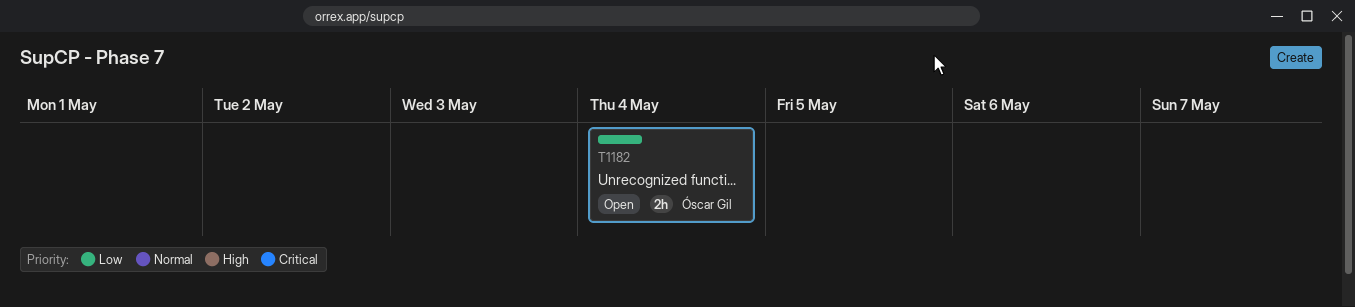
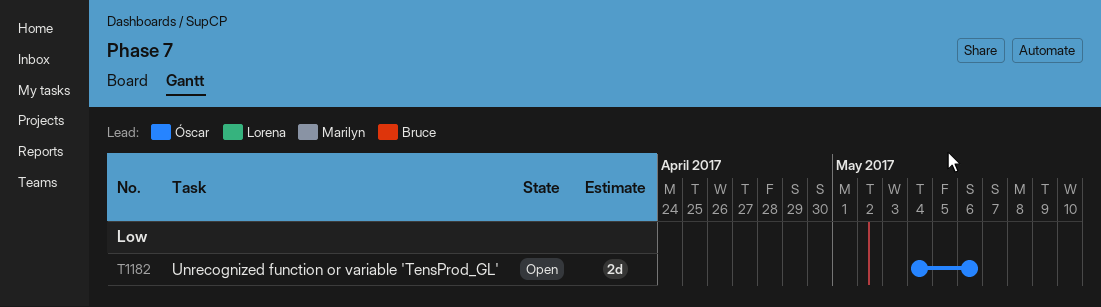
T1182, estimate: 2h -> 2d
T1182, due: May 4 -> May 6

